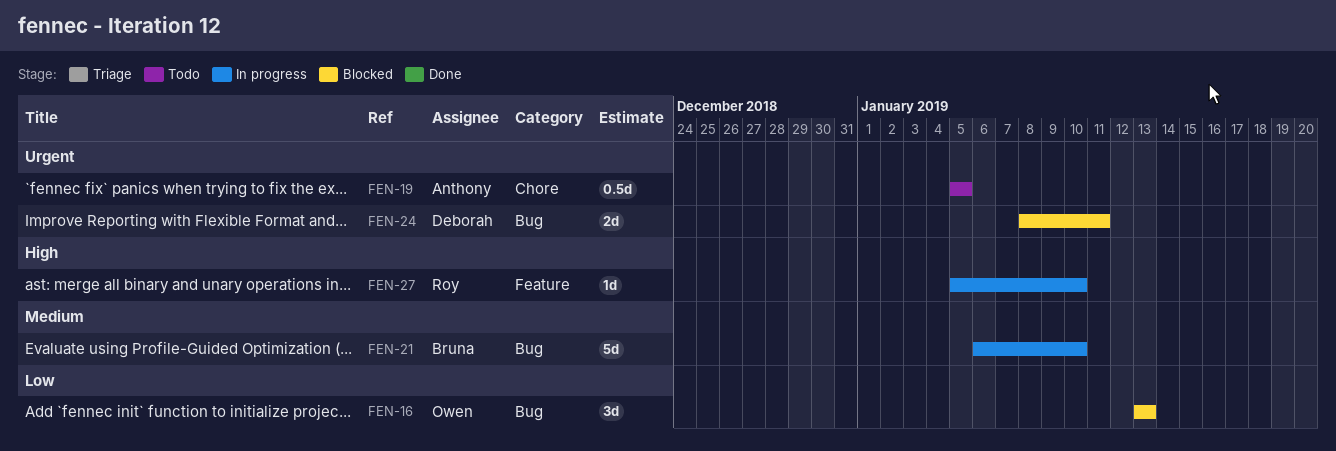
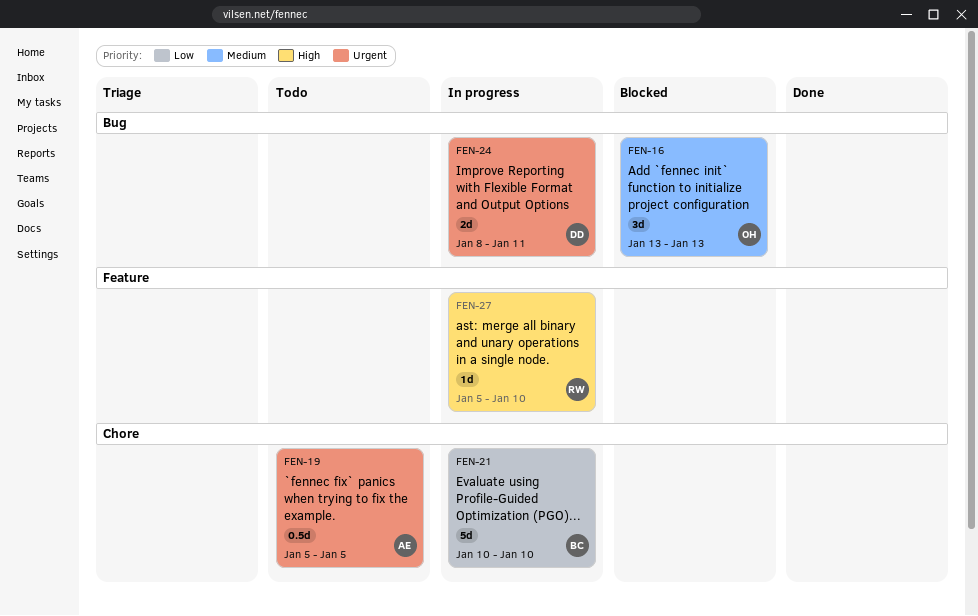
FEN-16, priority: Low -> Medium
FEN-21, priority: Medium -> Low
FEN-21, label: Bug -> Chore
FEN-21, start: Jan 6 -> Jan 10
FEN-24, status: Blocked -> In progress

